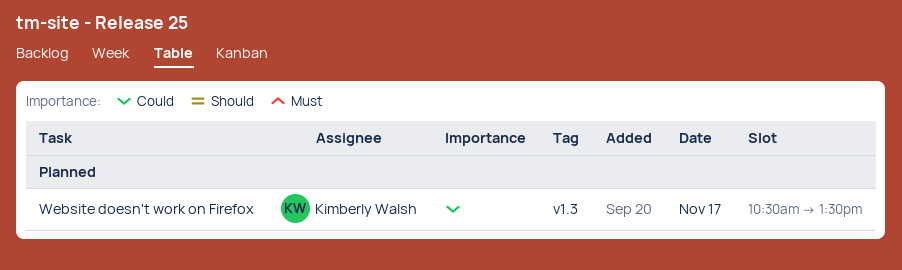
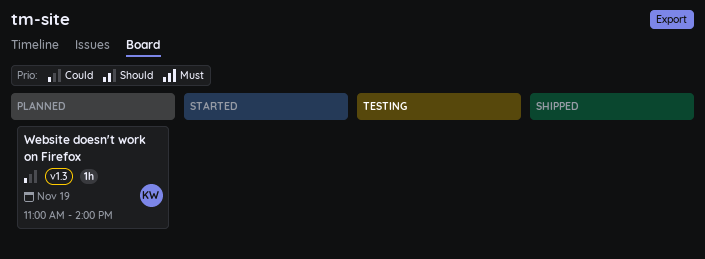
Website doesn't work on Firefox, day: Nov 17 -> Nov 19
Website doesn't work on Firefox, begins: 10:30 -> 11:00
Website doesn't work on Firefox, ends: 13:30 -> 14:00

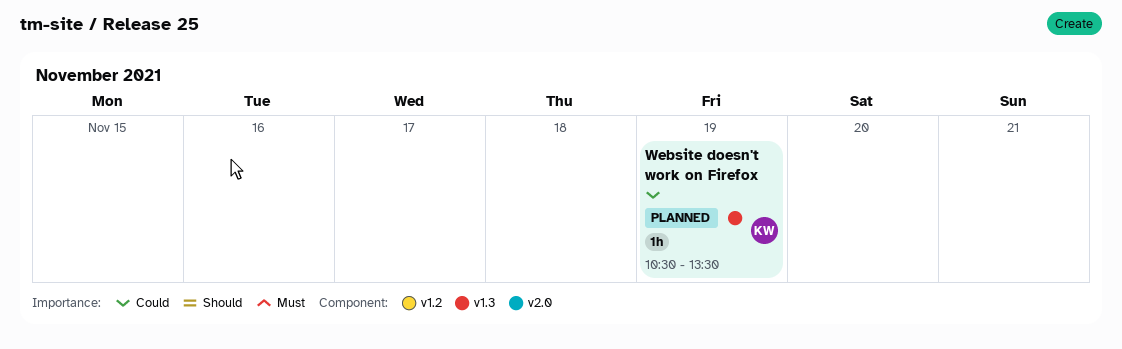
Website doesn't work on Firefox, begins: 11:00 -> 10:30
Website doesn't work on Firefox, ends: 14:00 -> 13:30

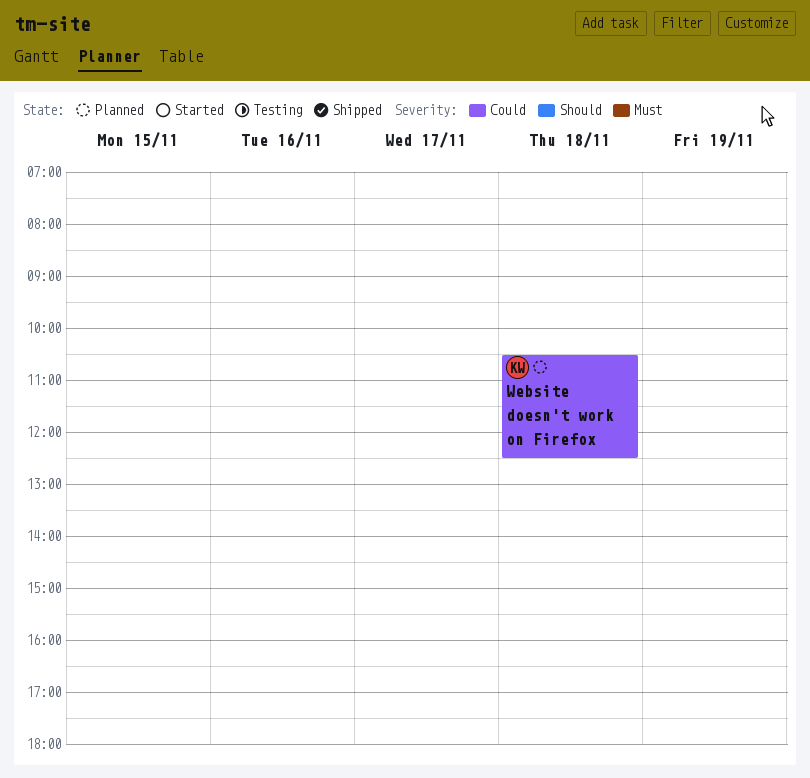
Website doesn't work on Firefox, day: Nov 19 -> Nov 18
Website doesn't work on Firefox, ends: 13:30 -> 12:30

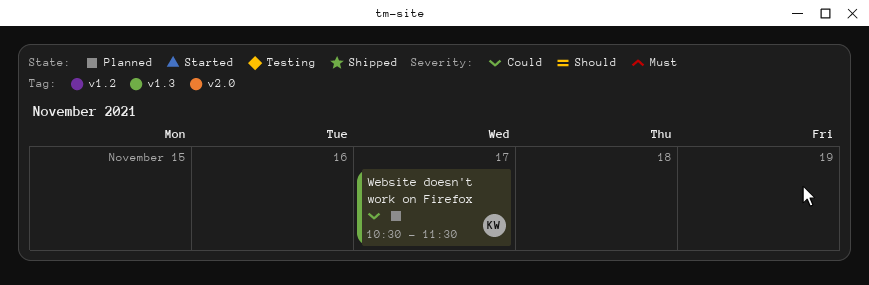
Website doesn't work on Firefox, day: Nov 18 -> Nov 17
Website doesn't work on Firefox, ends: 12:30 -> 11:30

